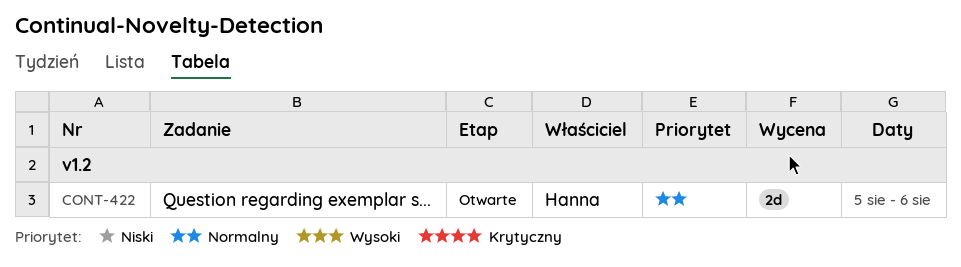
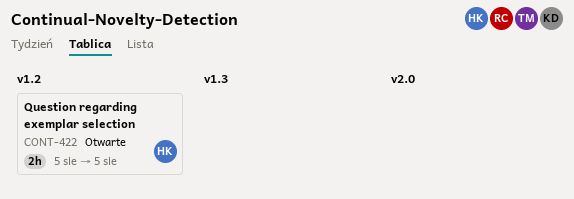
CONT-422, estimate: 2d -> 2h
CONT-422, due: Aug 6 -> Aug 5

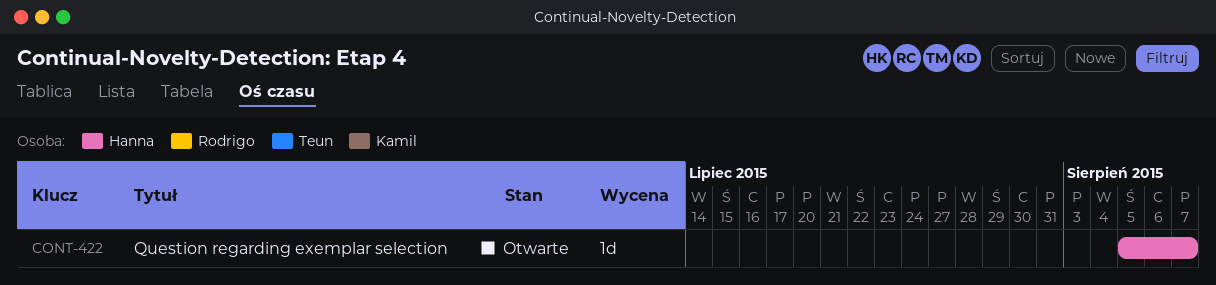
CONT-422, estimate: 2h -> 1d
CONT-422, due: Aug 5 -> Aug 7

